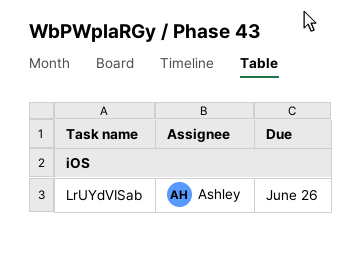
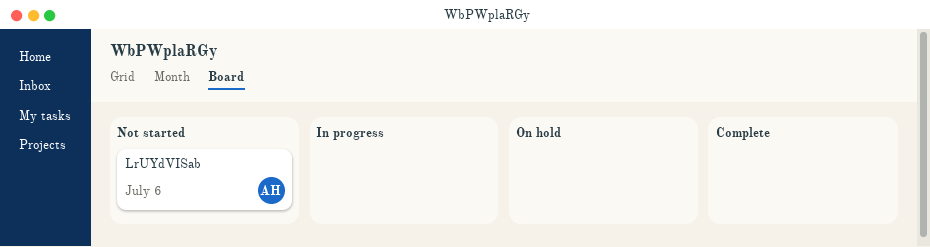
LrUYdVISab, due: Jun 26 -> Jul 6

